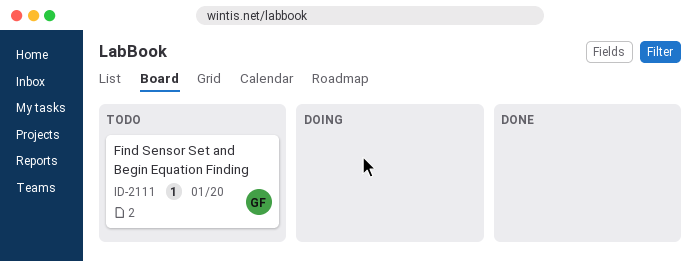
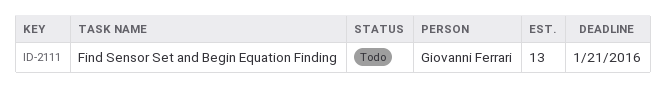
ID-2111, estimate: 1 -> 13
ID-2111, due: Jan 20 -> Jan 21

